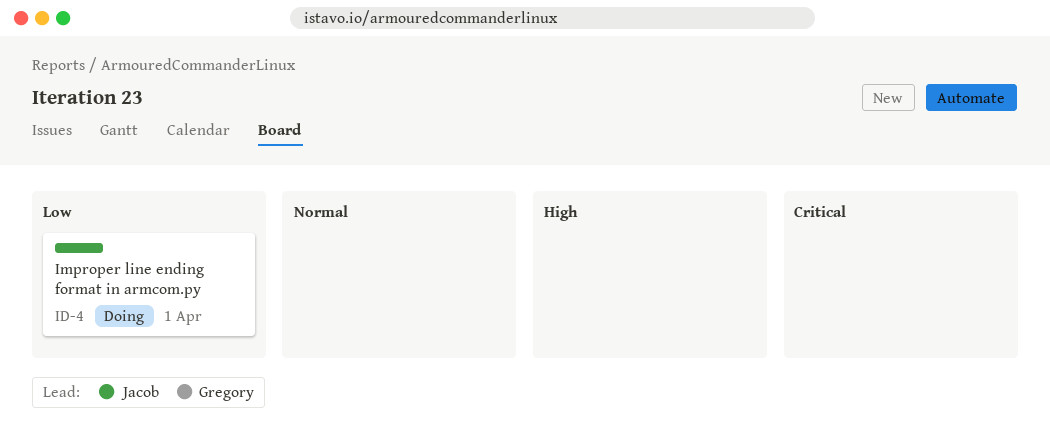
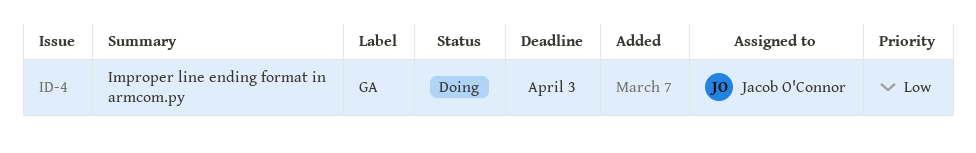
ID-4, due: Apr 1 -> Apr 3

